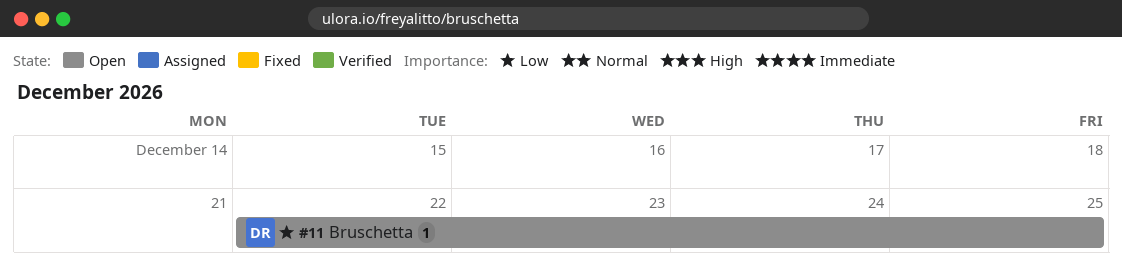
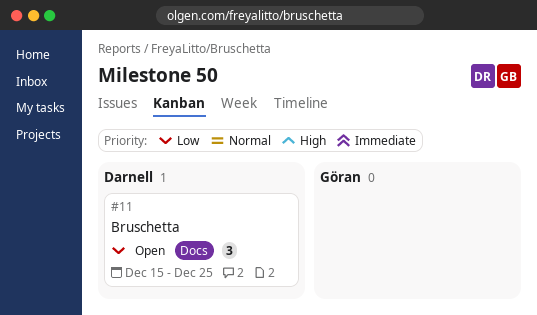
#11, estimate: 1 -> 3
#11, start: Dec 22 -> Dec 15

